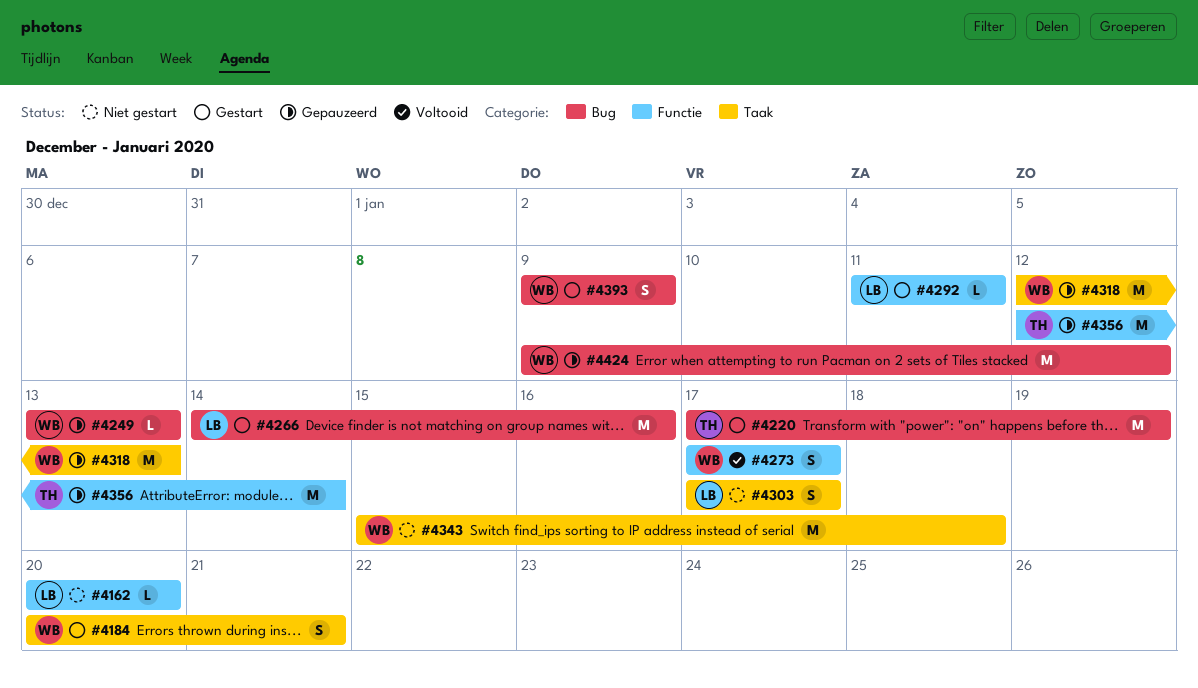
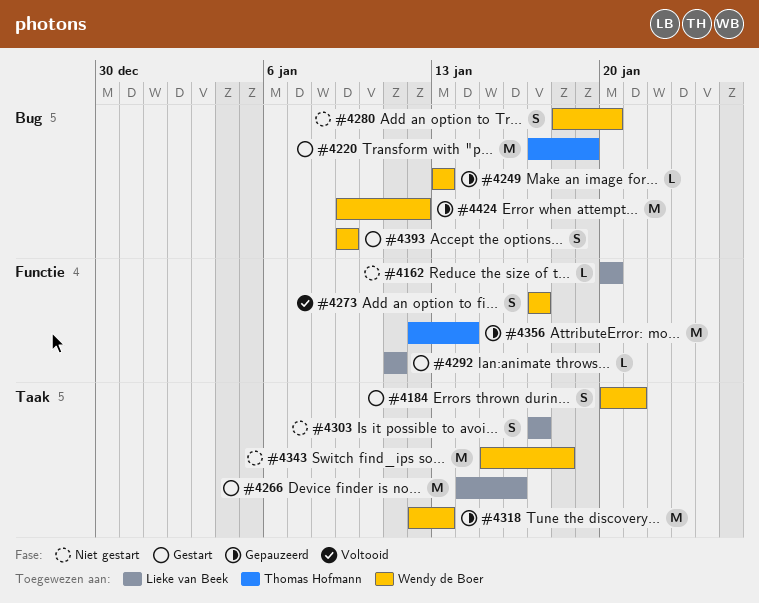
#4266, label: Bug -> Taak
#4280: none -> present

